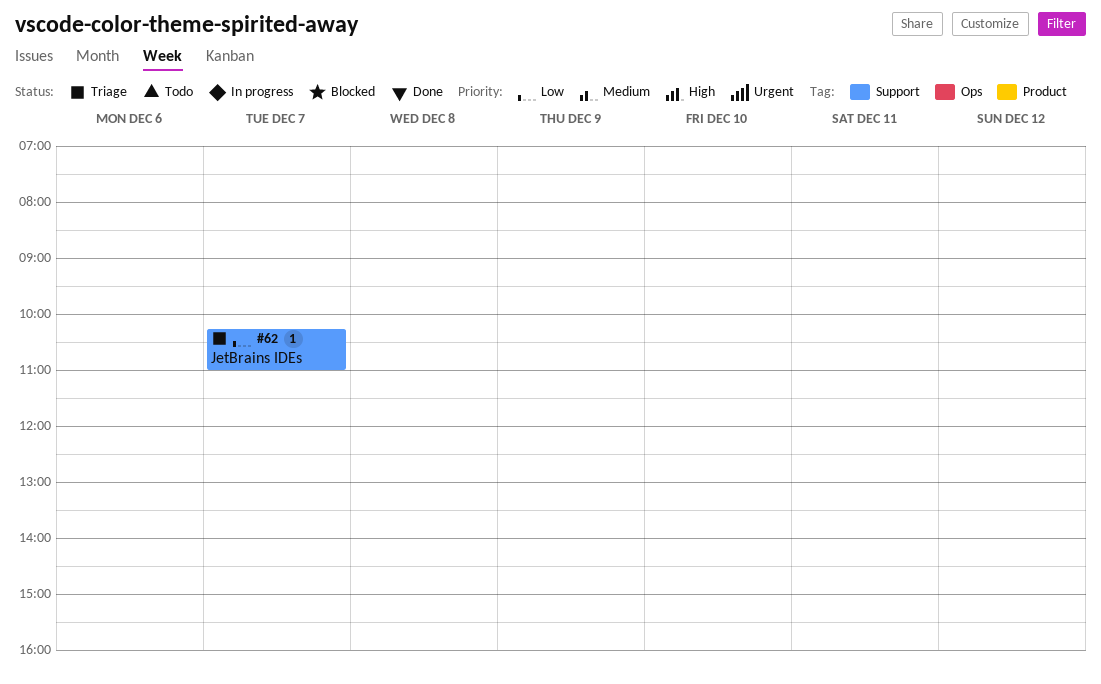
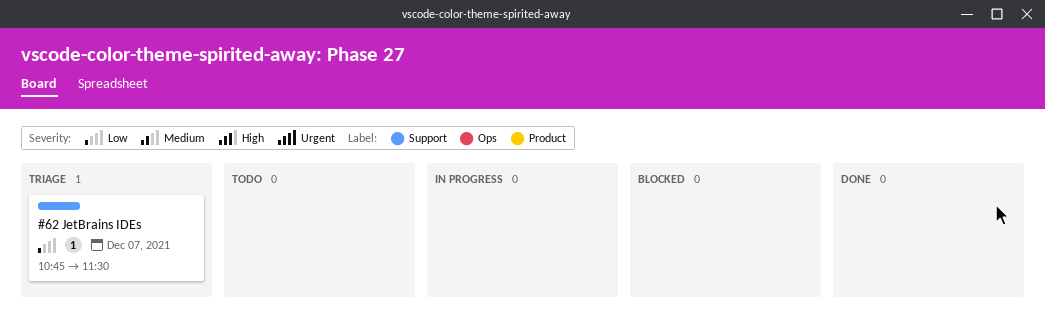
#62, begins: 10:15 -> 10:45
#62, ends: 11:00 -> 11:30

